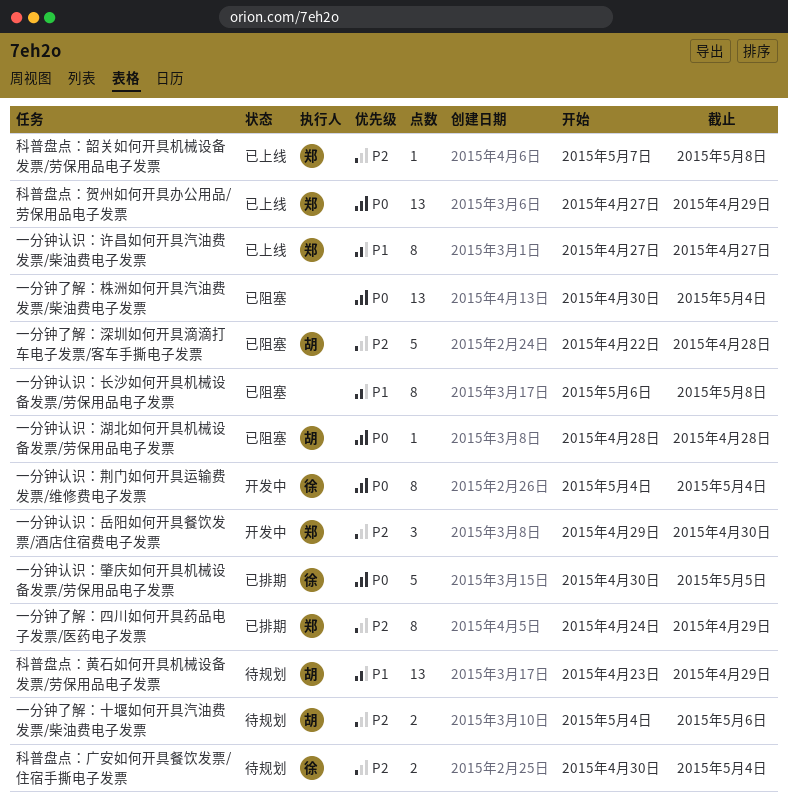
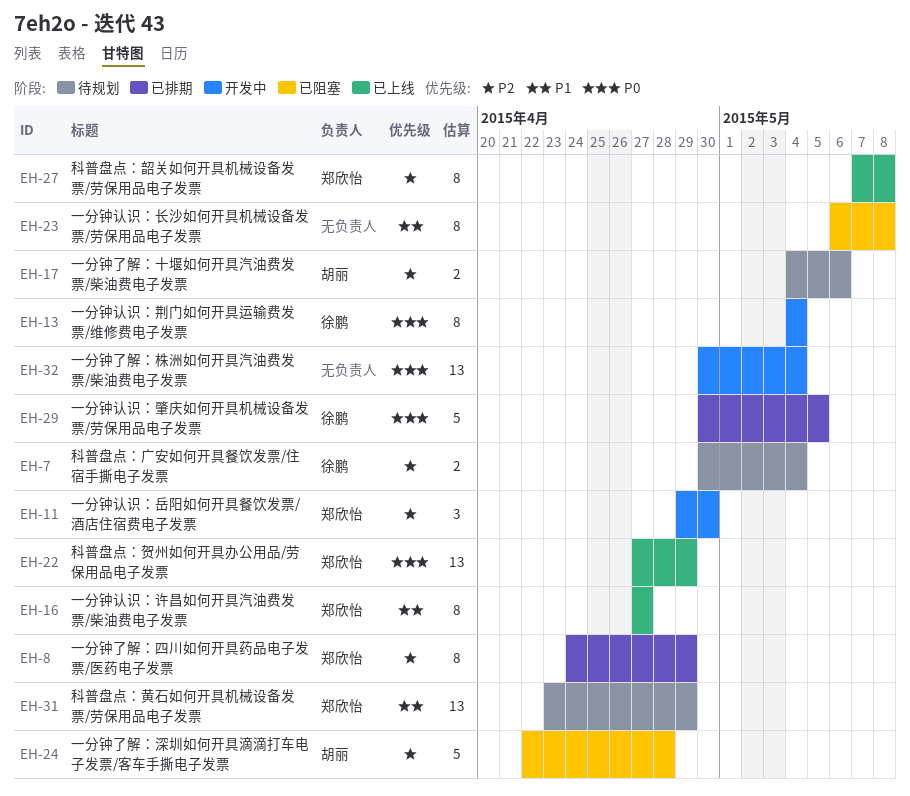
一分钟了解：株洲如何开具汽油费发票/柴油费电子发票, status: 已阻塞 -> 开发中
一分钟认识：湖北如何开具机械设备发票/劳保用品电子发票: present -> none
科普盘点：韶关如何开具机械设备发票/劳保用品电子发票, estimate: 1 -> 8
科普盘点：黄石如何开具机械设备发票/劳保用品电子发票, owner: 胡丽 -> 郑欣怡

